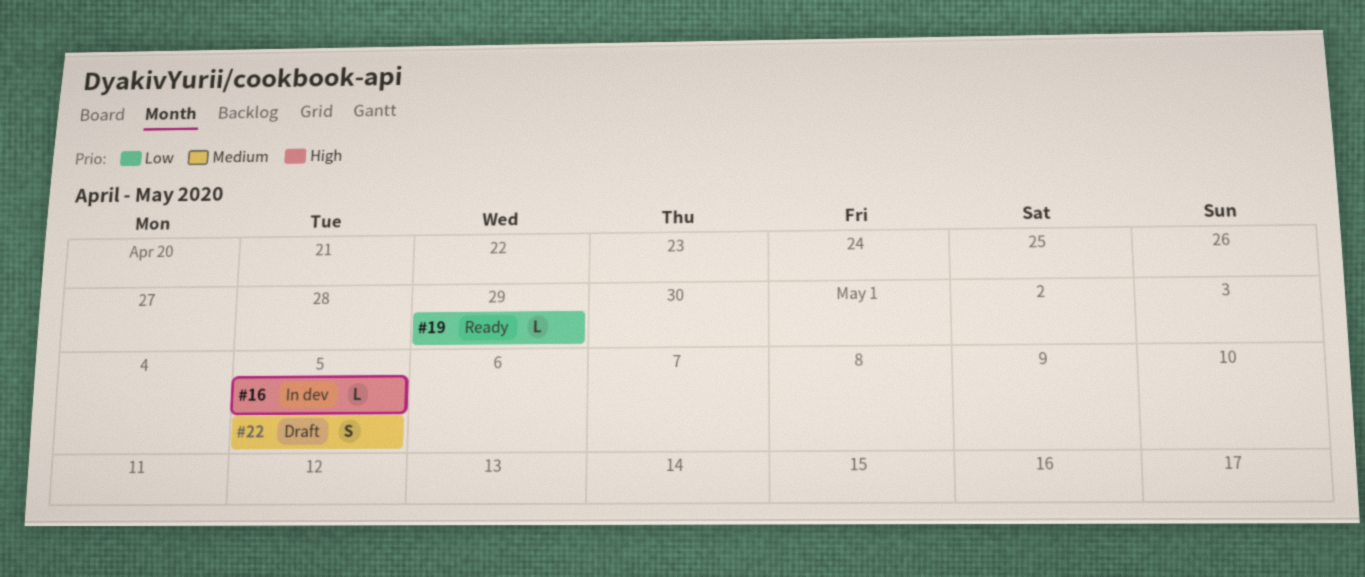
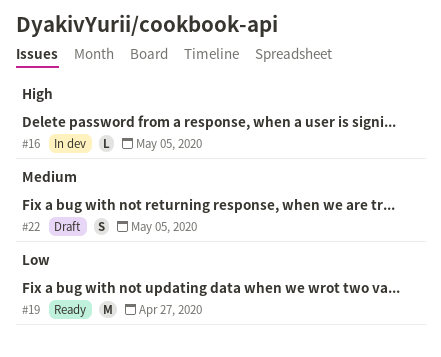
#19, estimate: L -> M
#19, due: Apr 29 -> Apr 27

